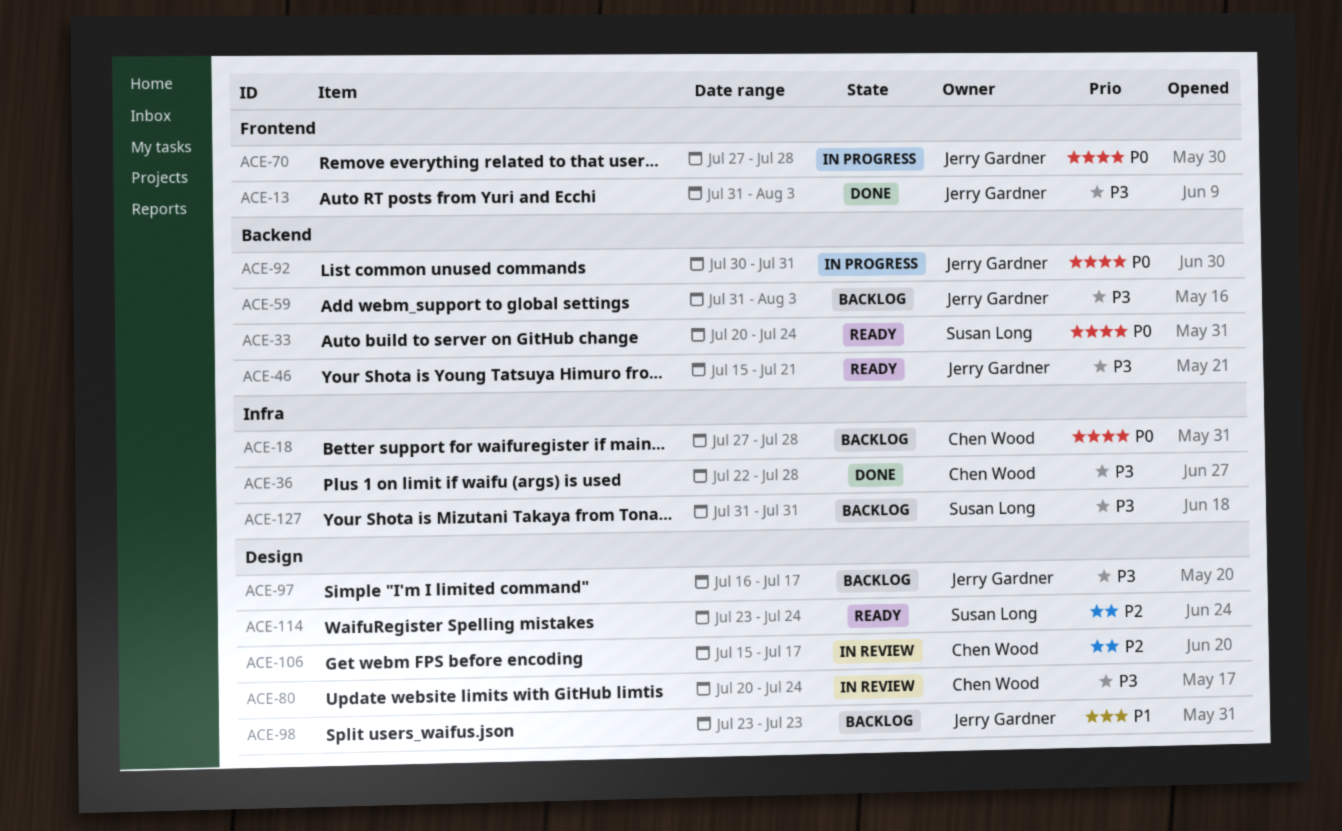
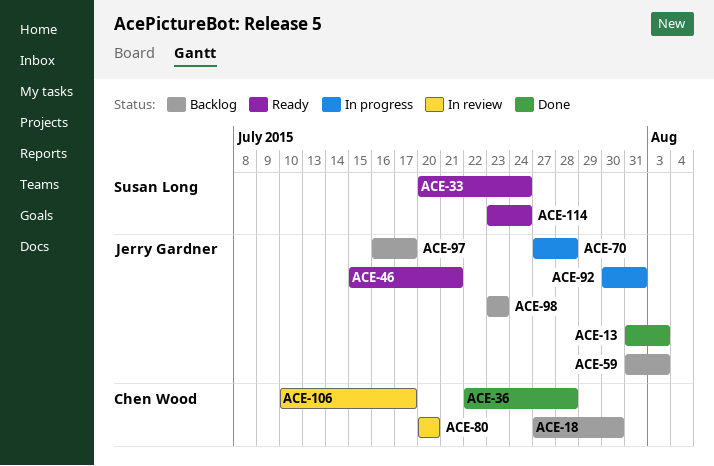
ACE-18, due: Jul 28 -> Jul 30
ACE-80, due: Jul 24 -> Jul 20
ACE-106, start: Jul 15 -> Jul 10
ACE-127: present -> none

